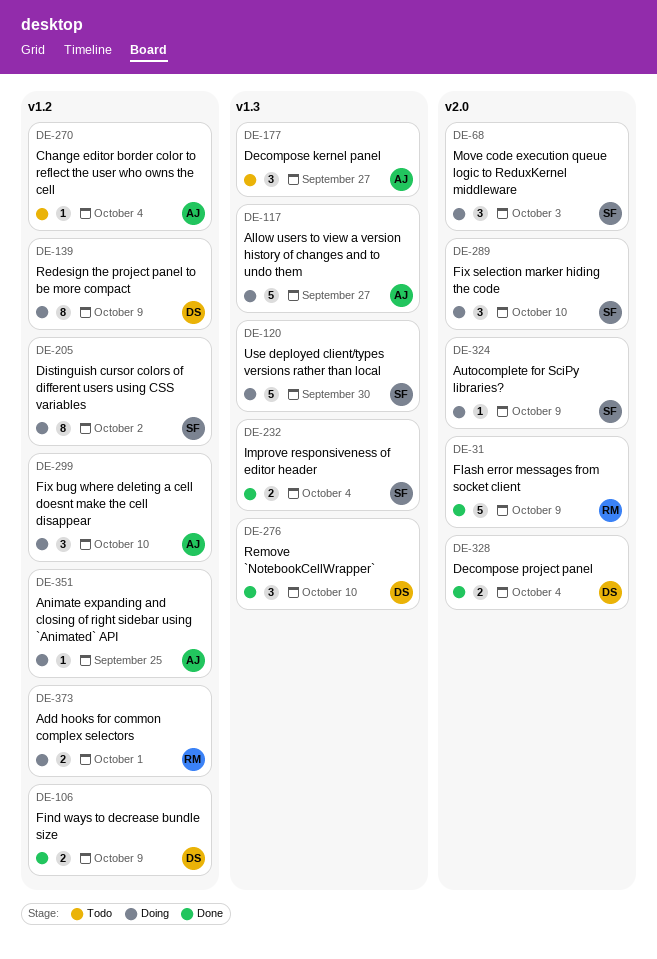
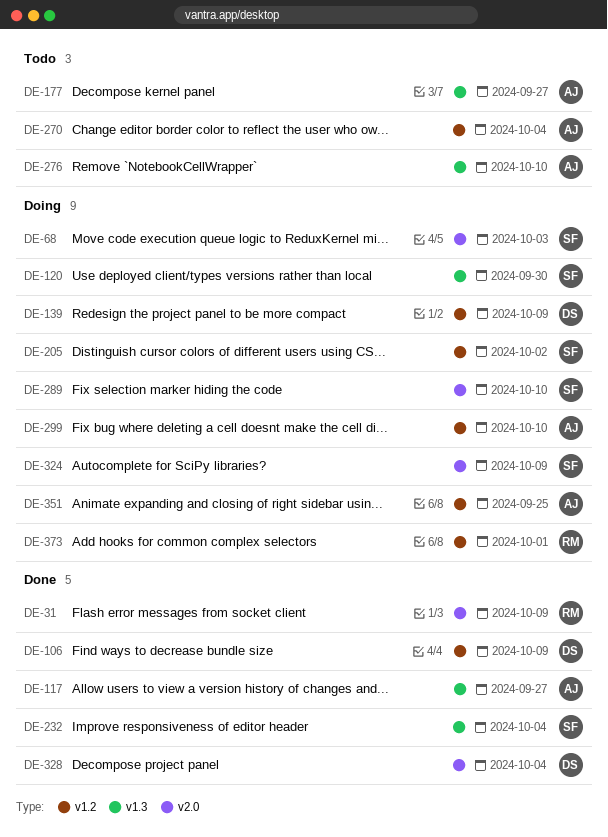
DE-117, status: Doing -> Done
DE-276, status: Done -> Todo
DE-276, owner: DS -> AJ

